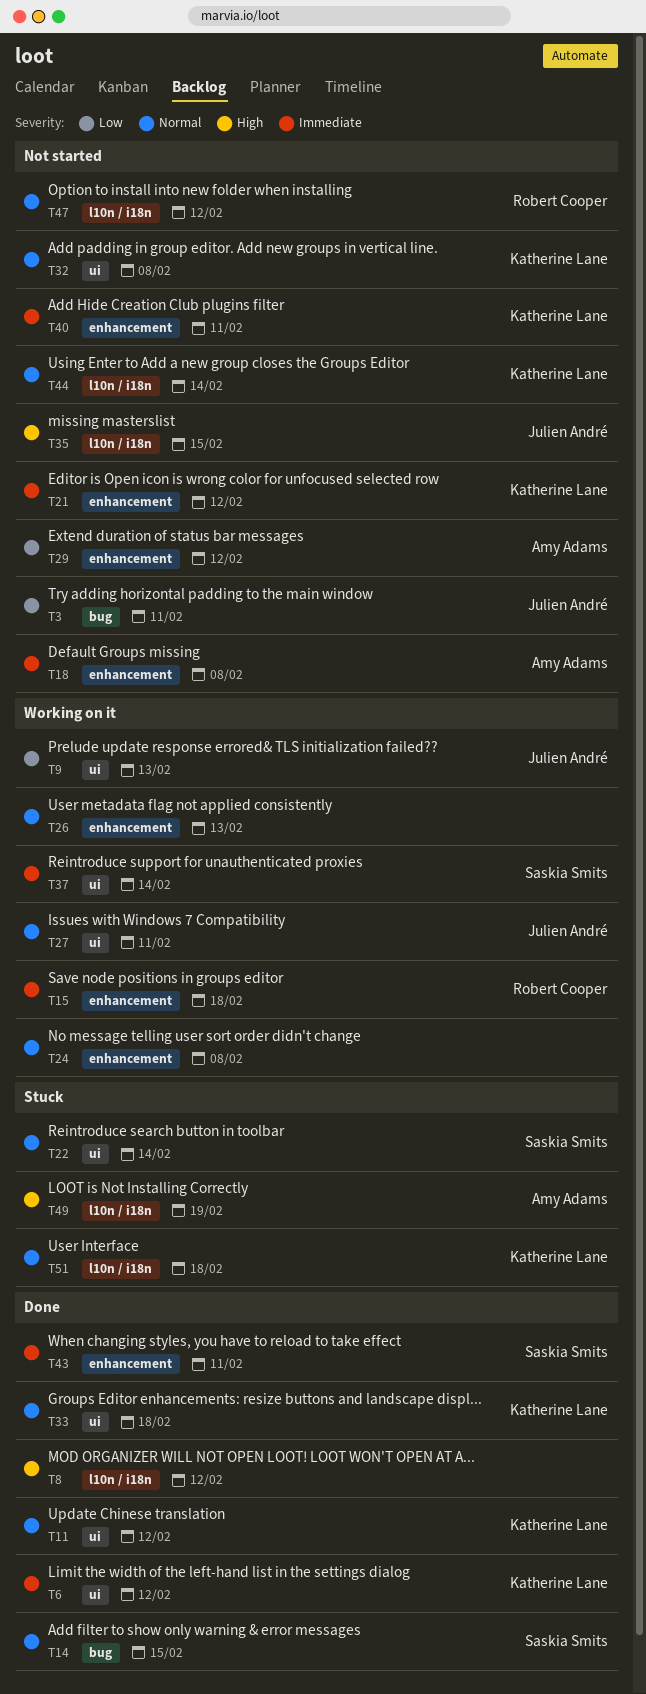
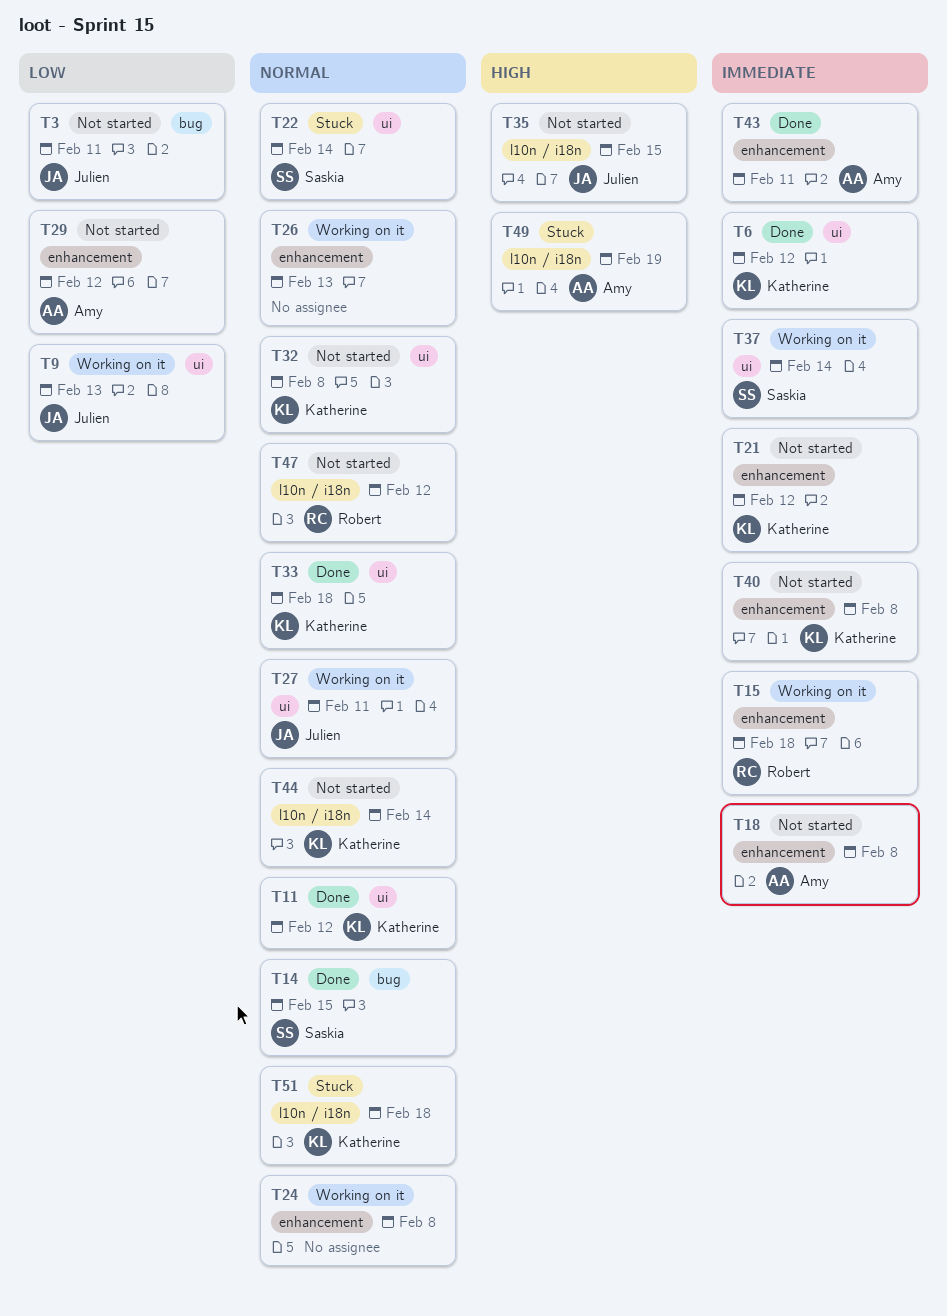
T8: present -> none
T40, due: Feb 11 -> Feb 8
T43, owner: Saskia Smits -> Amy Adams

